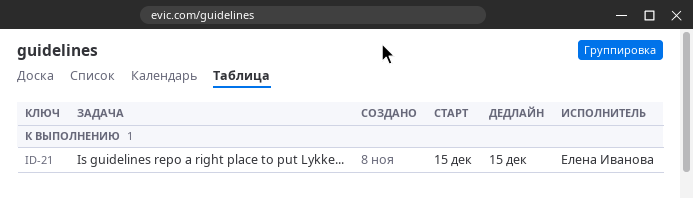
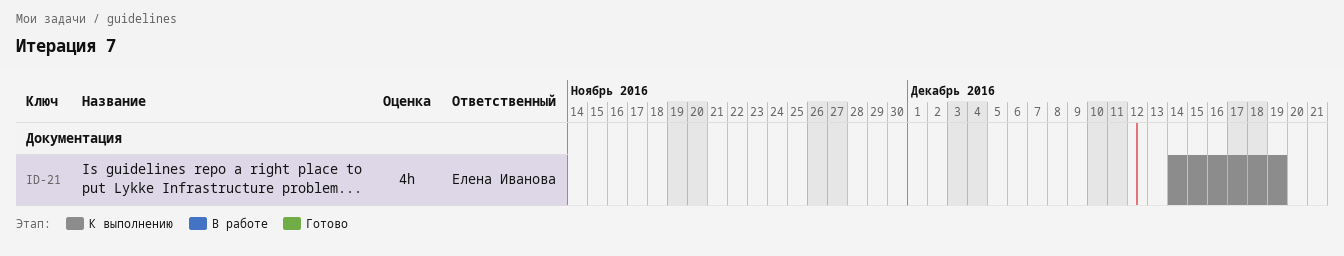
ID-21, start: Dec 15 -> Dec 14
ID-21, due: Dec 15 -> Dec 19

